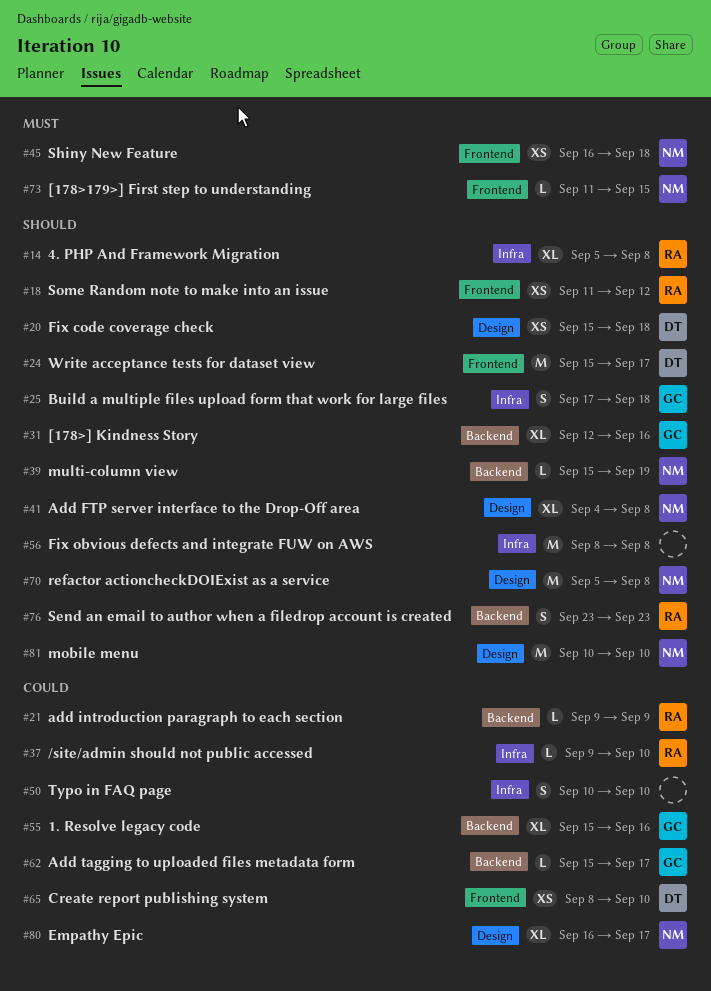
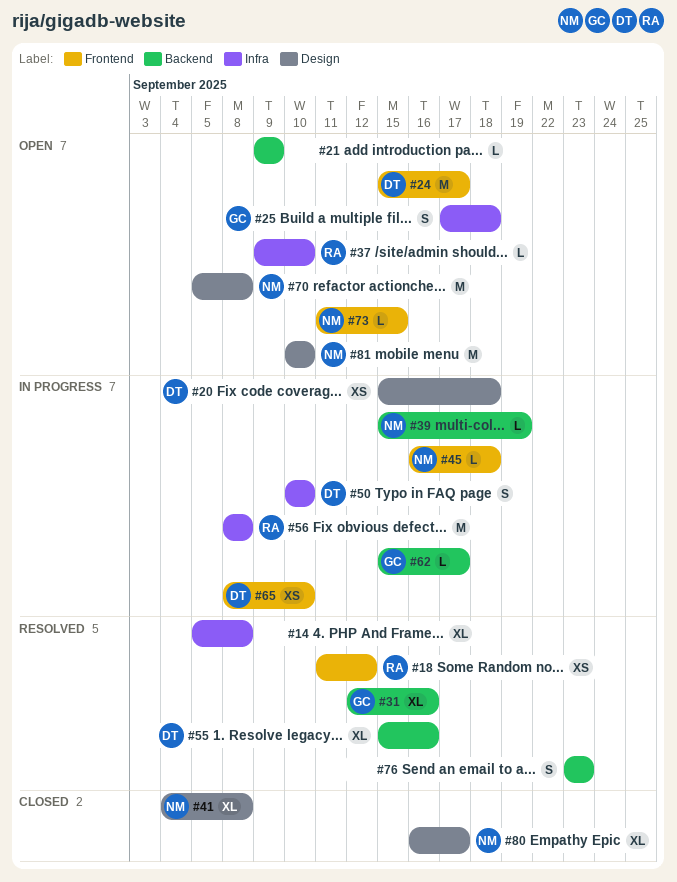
#14, owner: RA -> none
#21, owner: RA -> none
#45, estimate: XS -> L
#50, owner: none -> DT
#55, owner: GC -> DT
#56, owner: none -> RA
#76, owner: RA -> none

